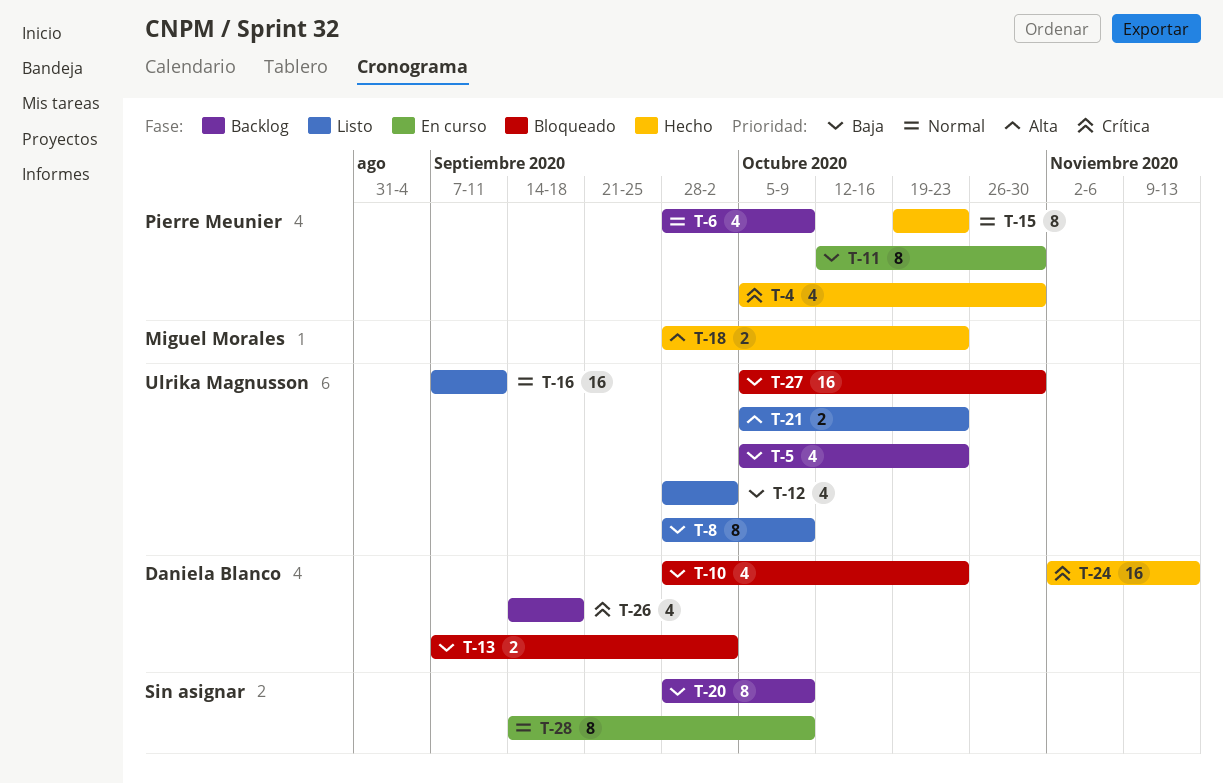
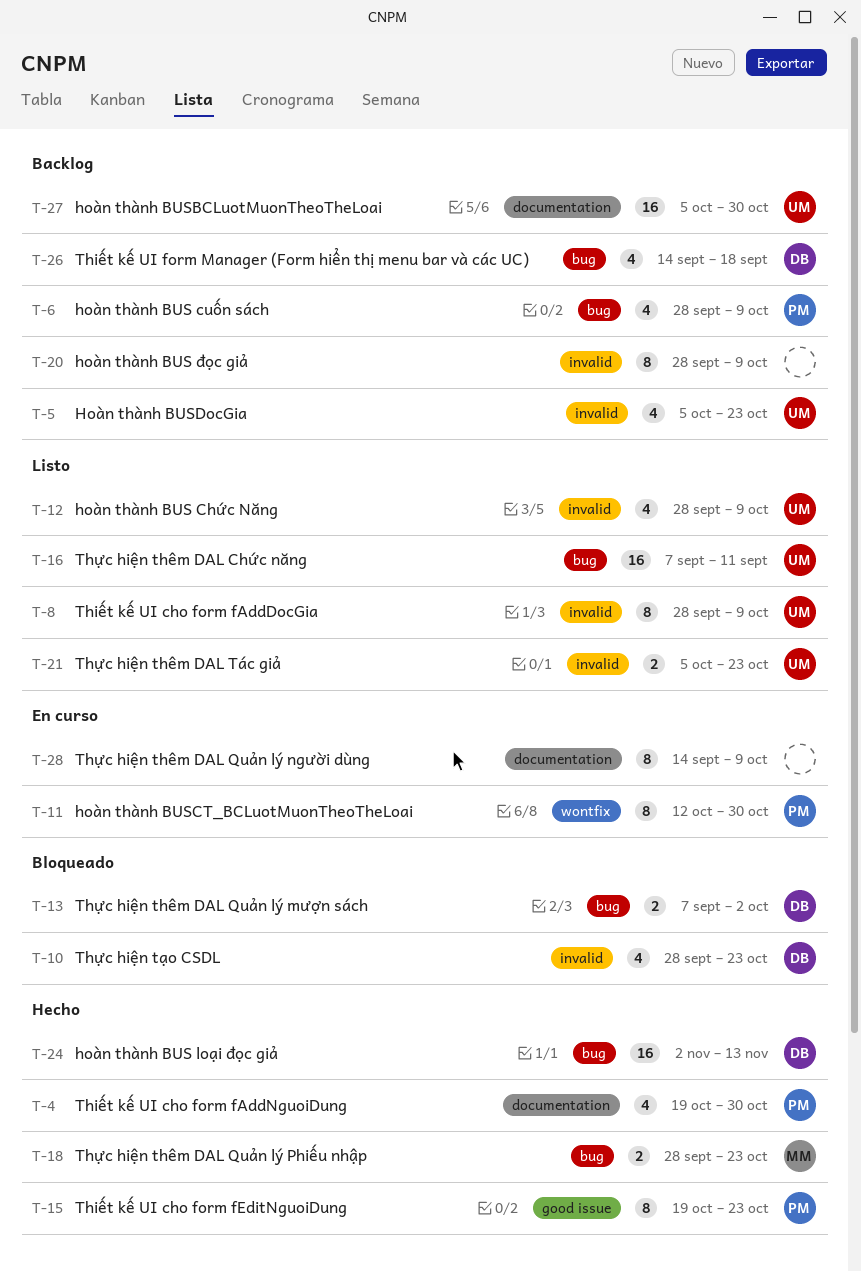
T-4, start: Oct 5 -> Oct 19
T-12, due: Oct 2 -> Oct 9
T-27, status: Bloqueado -> Backlog

